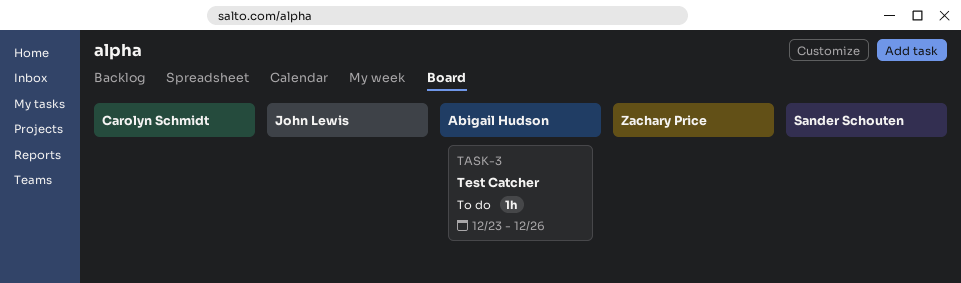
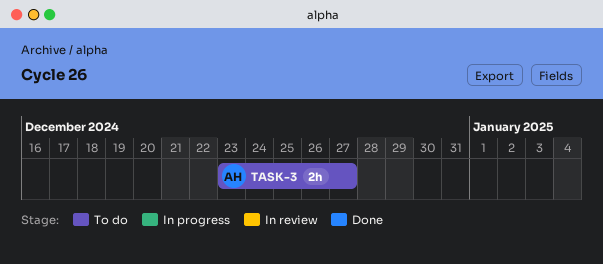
TASK-3, estimate: 1h -> 2h
TASK-3, due: Dec 26 -> Dec 27

